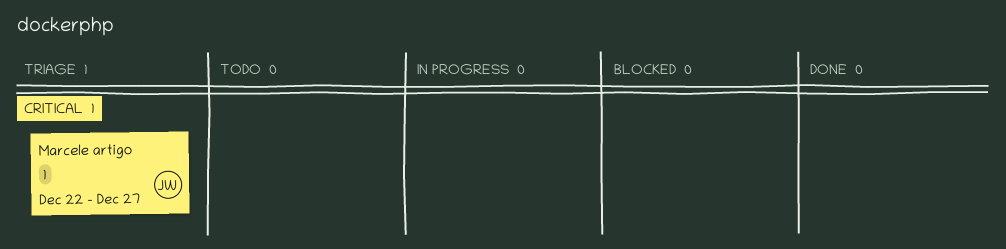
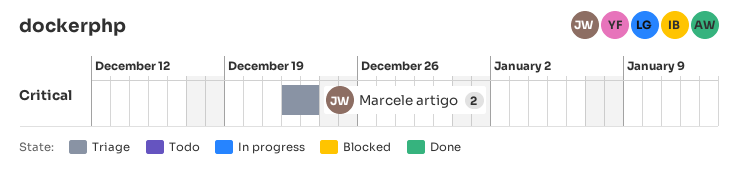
Marcele artigo, estimate: 1 -> 2
Marcele artigo, due: Dec 27 -> Dec 23

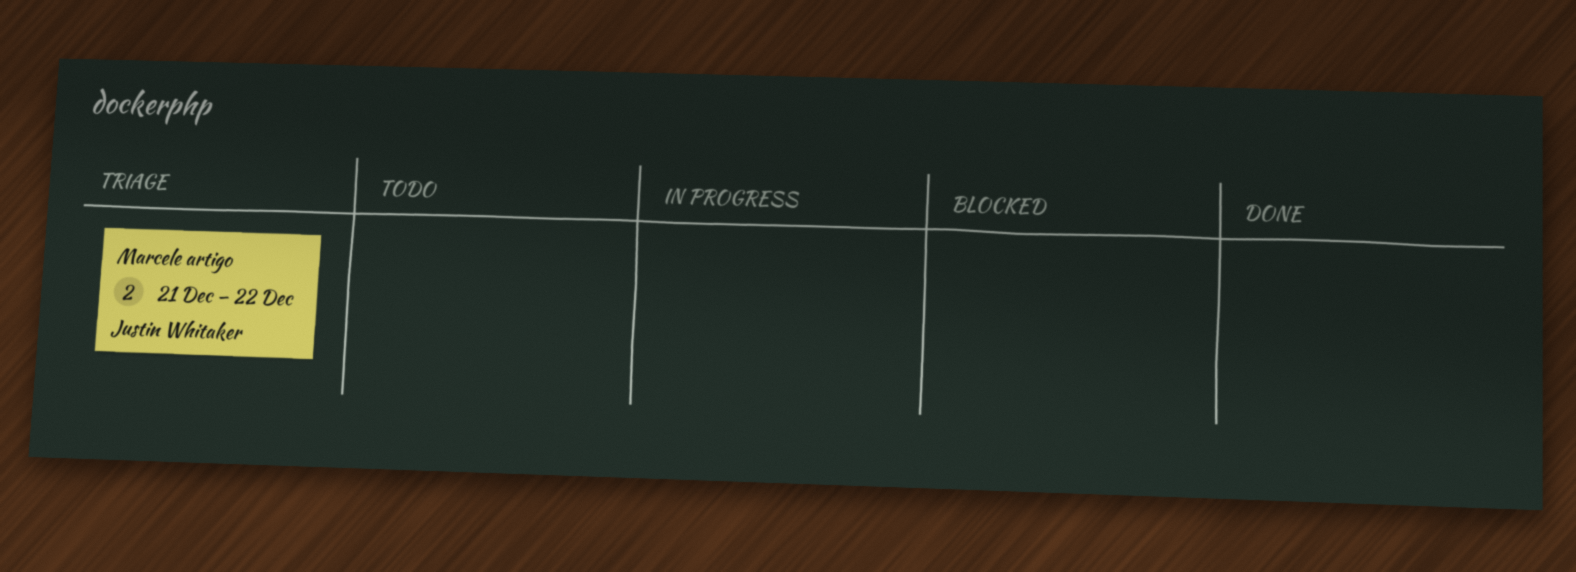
Marcele artigo, start: Dec 22 -> Dec 21
Marcele artigo, due: Dec 23 -> Dec 22

